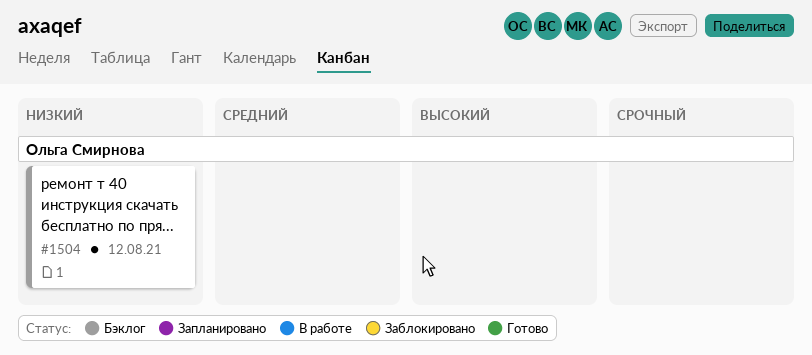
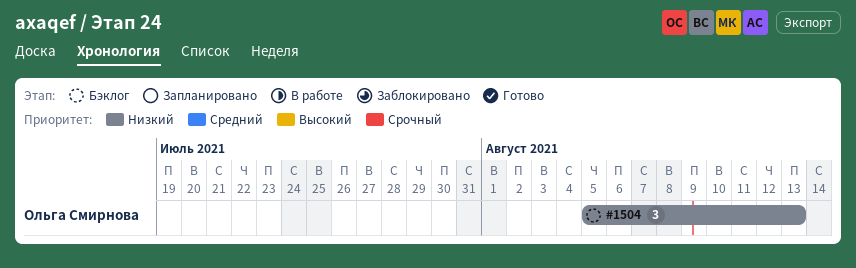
#1504, estimate: 1 -> 3
#1504, due: Aug 12 -> Aug 13

